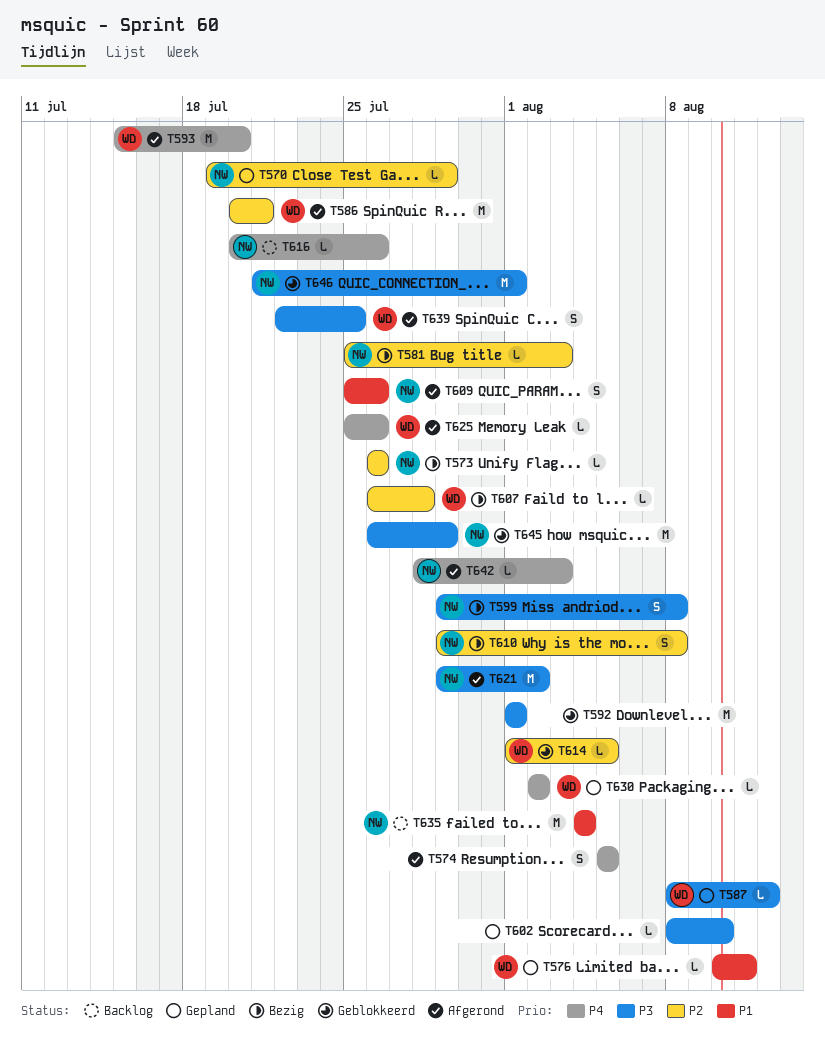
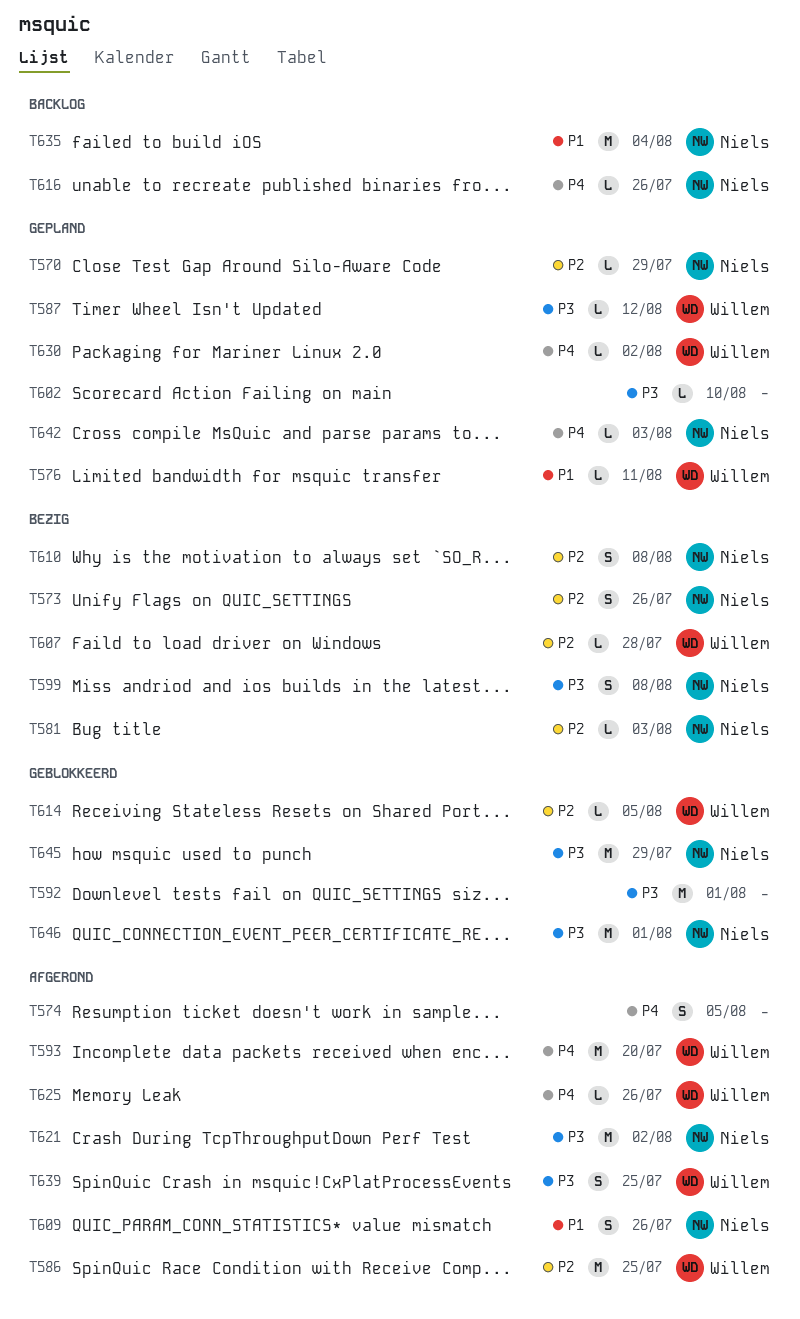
T573, estimate: L -> S
T586, due: Jul 21 -> Jul 25
T642, status: Afgerond -> Gepland

